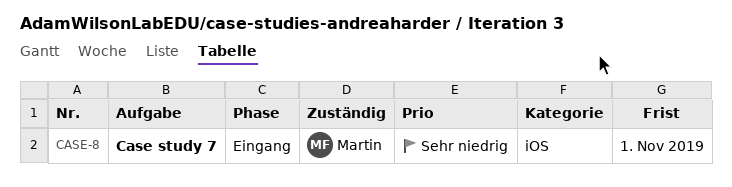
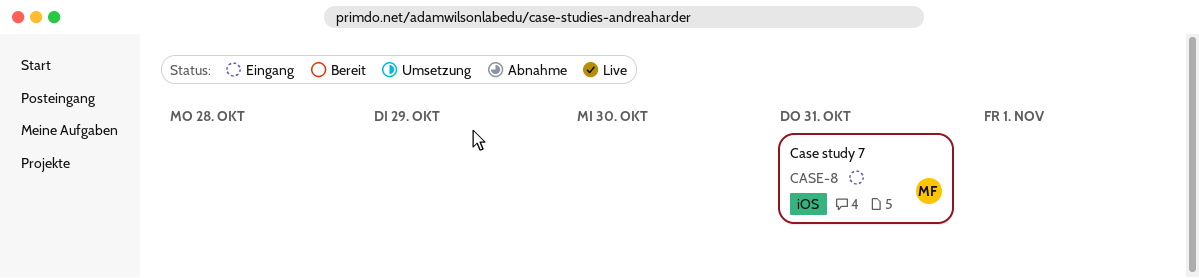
CASE-8, due: Nov 1 -> Oct 31

